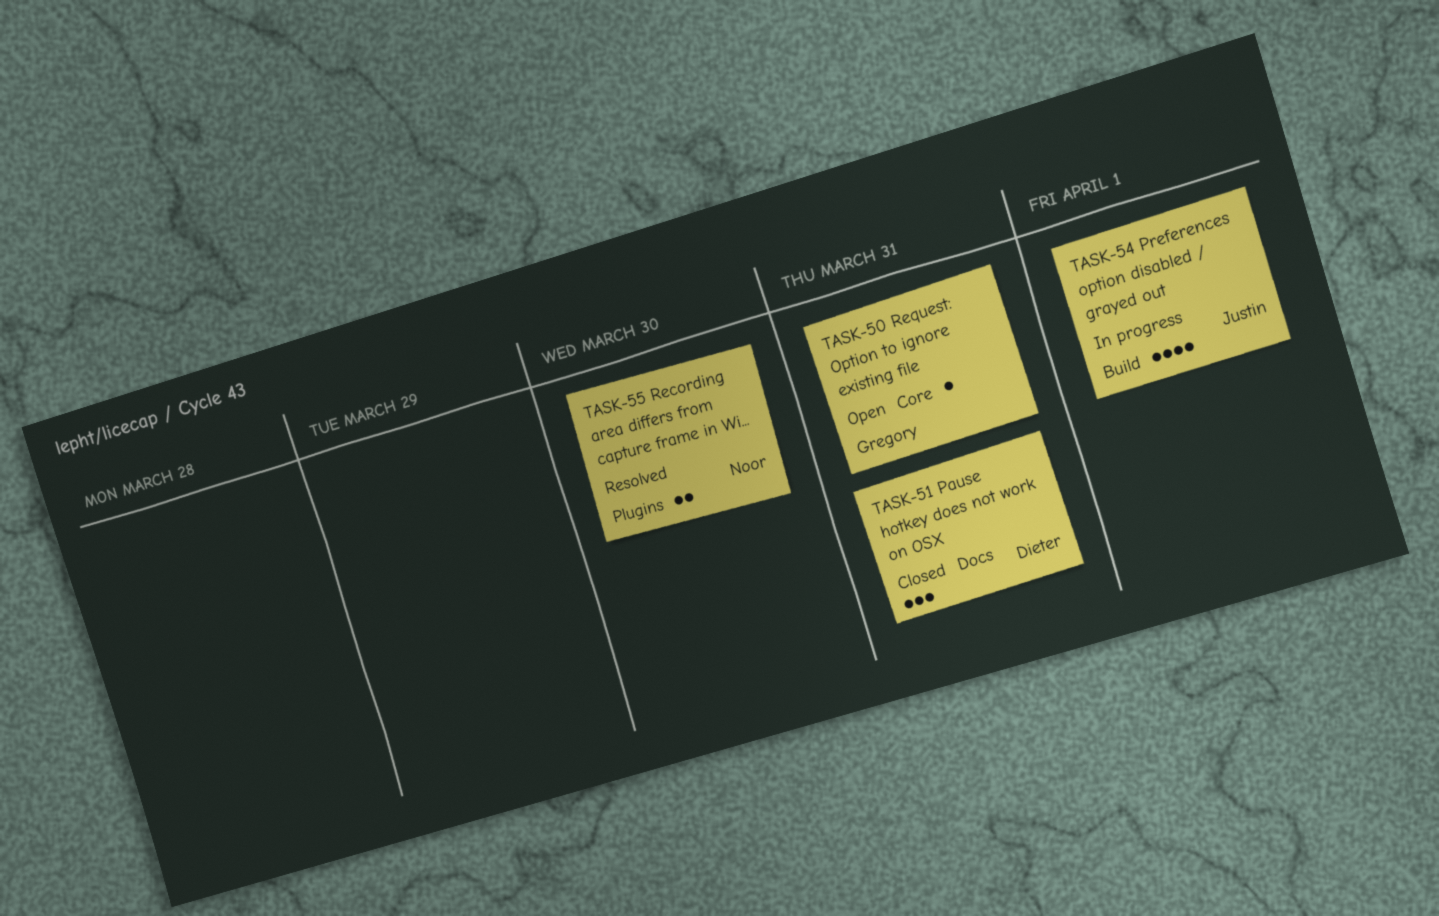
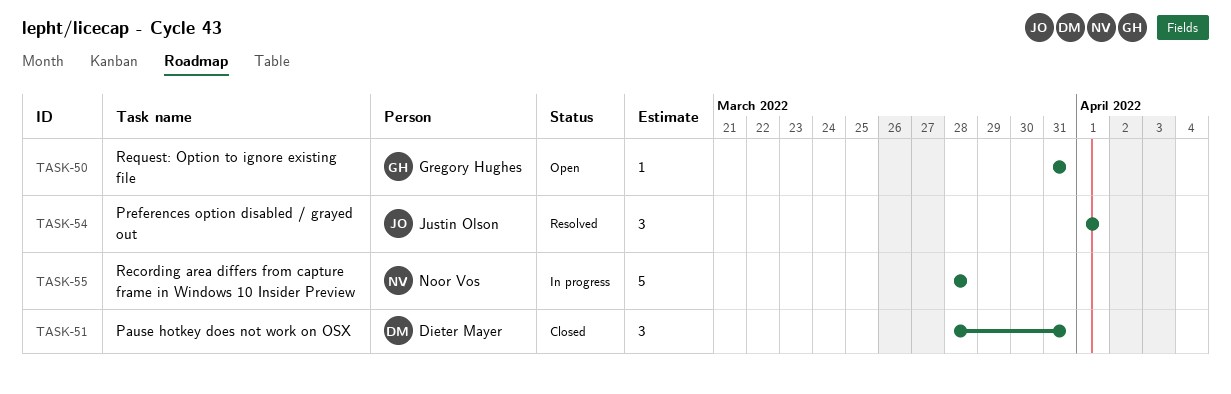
TASK-54, status: In progress -> Resolved
TASK-54, estimate: 4 -> 3
TASK-55, status: Resolved -> In progress
TASK-55, estimate: 2 -> 5
TASK-55, due: Mar 30 -> Mar 28

